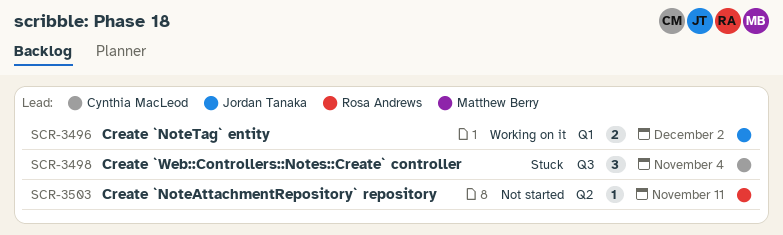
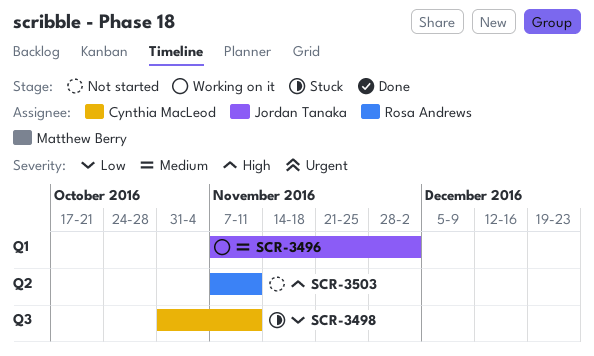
SCR-3498, due: Nov 4 -> Nov 11

